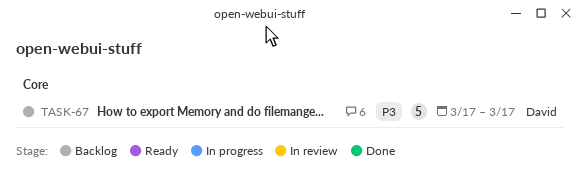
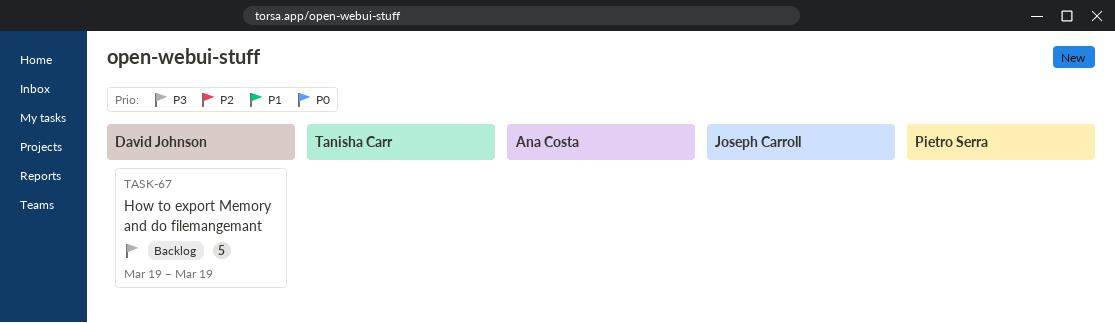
TASK-67, start: Mar 17 -> Mar 19
TASK-67, due: Mar 17 -> Mar 19

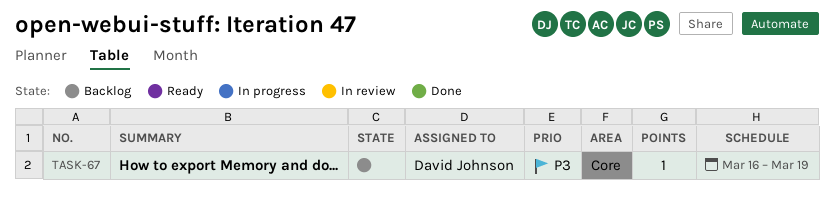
TASK-67, estimate: 5 -> 1
TASK-67, start: Mar 19 -> Mar 16

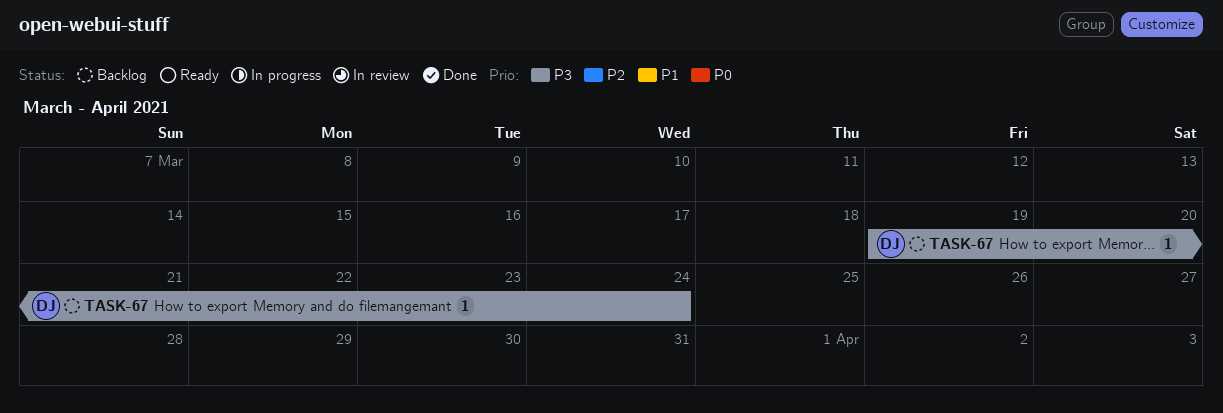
TASK-67, start: Mar 16 -> Mar 19
TASK-67, due: Mar 19 -> Mar 24

